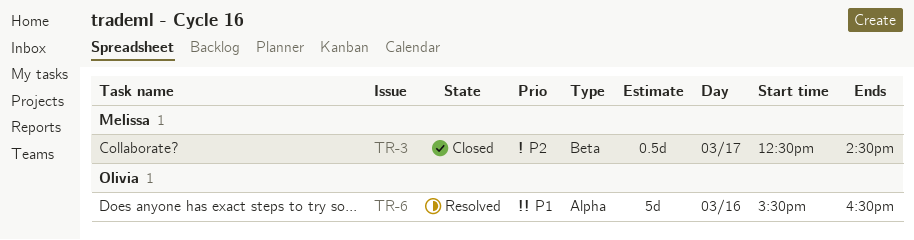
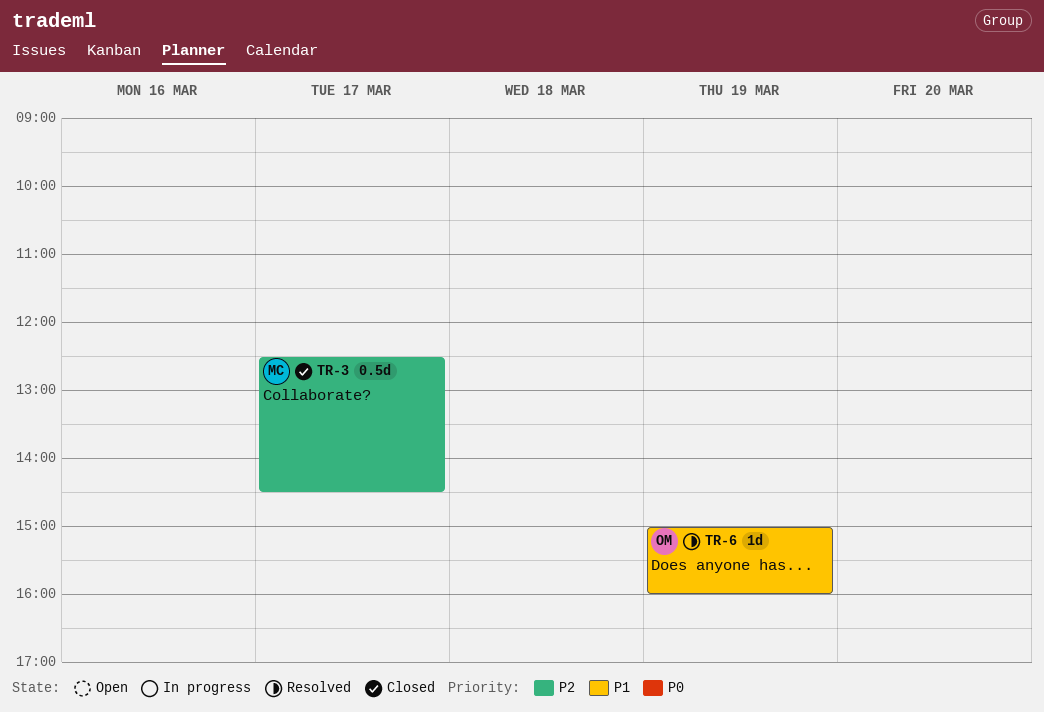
TR-6, estimate: 5d -> 1d
TR-6, day: Mar 16 -> Mar 19
TR-6, begins: 15:30 -> 15:00
TR-6, ends: 16:30 -> 16:00

